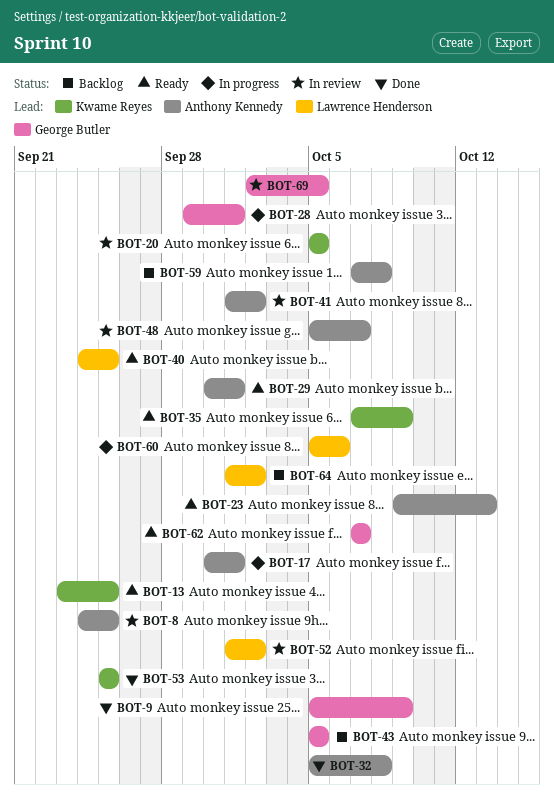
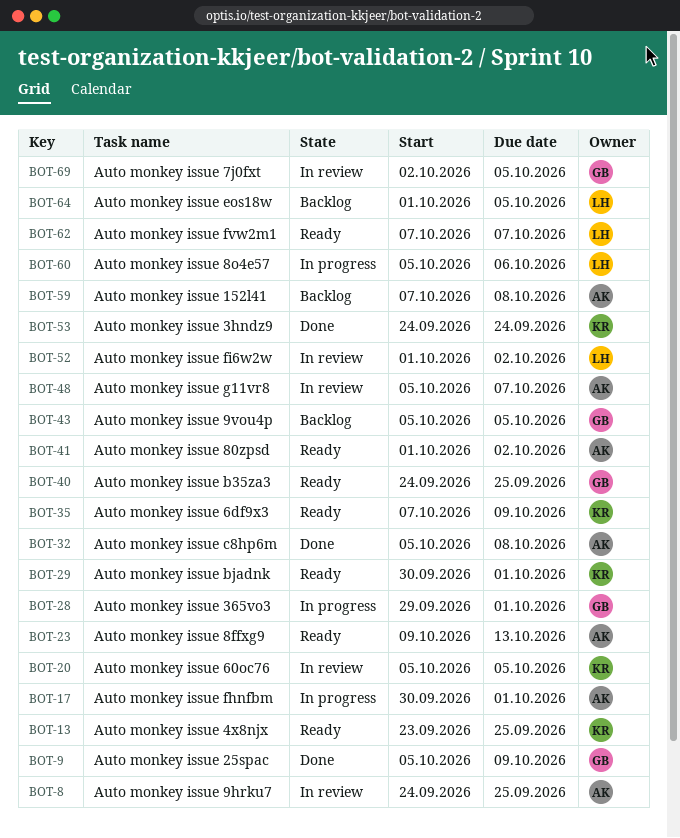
BOT-29, owner: Anthony Kennedy -> Kwame Reyes
BOT-40, owner: Lawrence Henderson -> George Butler
BOT-41, status: In review -> Ready
BOT-53, start: Sep 25 -> Sep 24
BOT-53, due: Sep 25 -> Sep 24
BOT-62, owner: George Butler -> Lawrence Henderson
BOT-64, due: Oct 2 -> Oct 5

